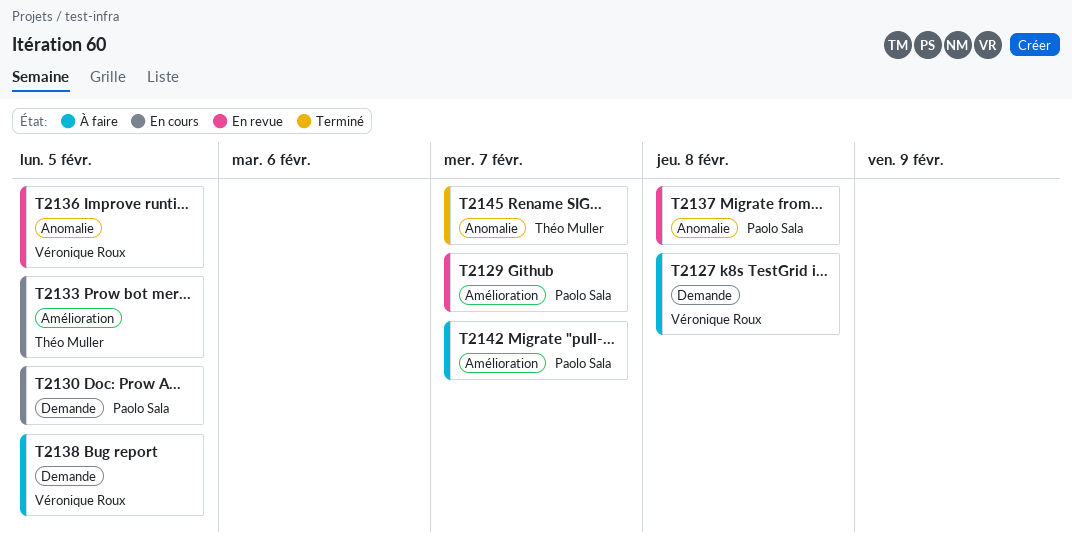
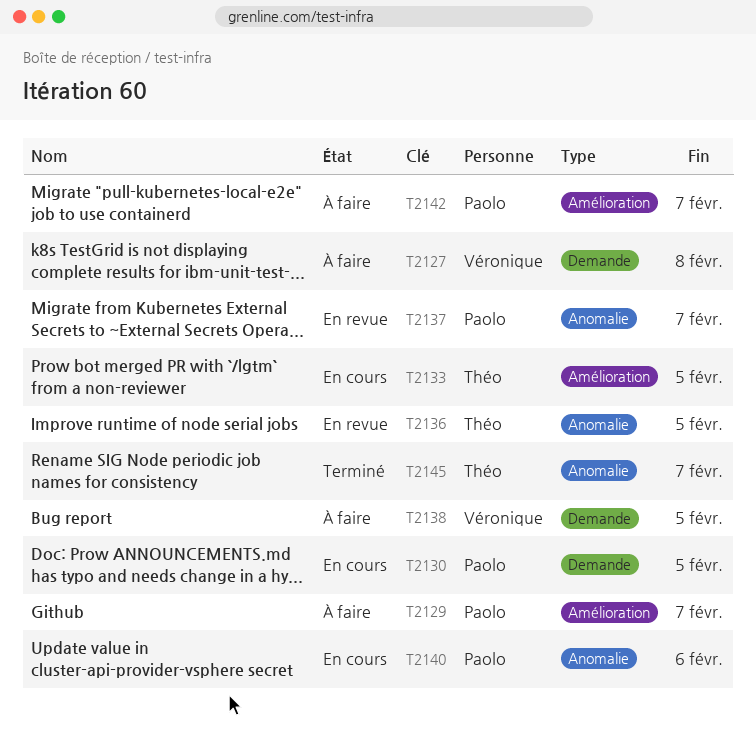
T2129, status: En revue -> À faire
T2136, owner: Véronique Roux -> Théo Muller
T2137, due: Feb 8 -> Feb 7
T2140: none -> present

